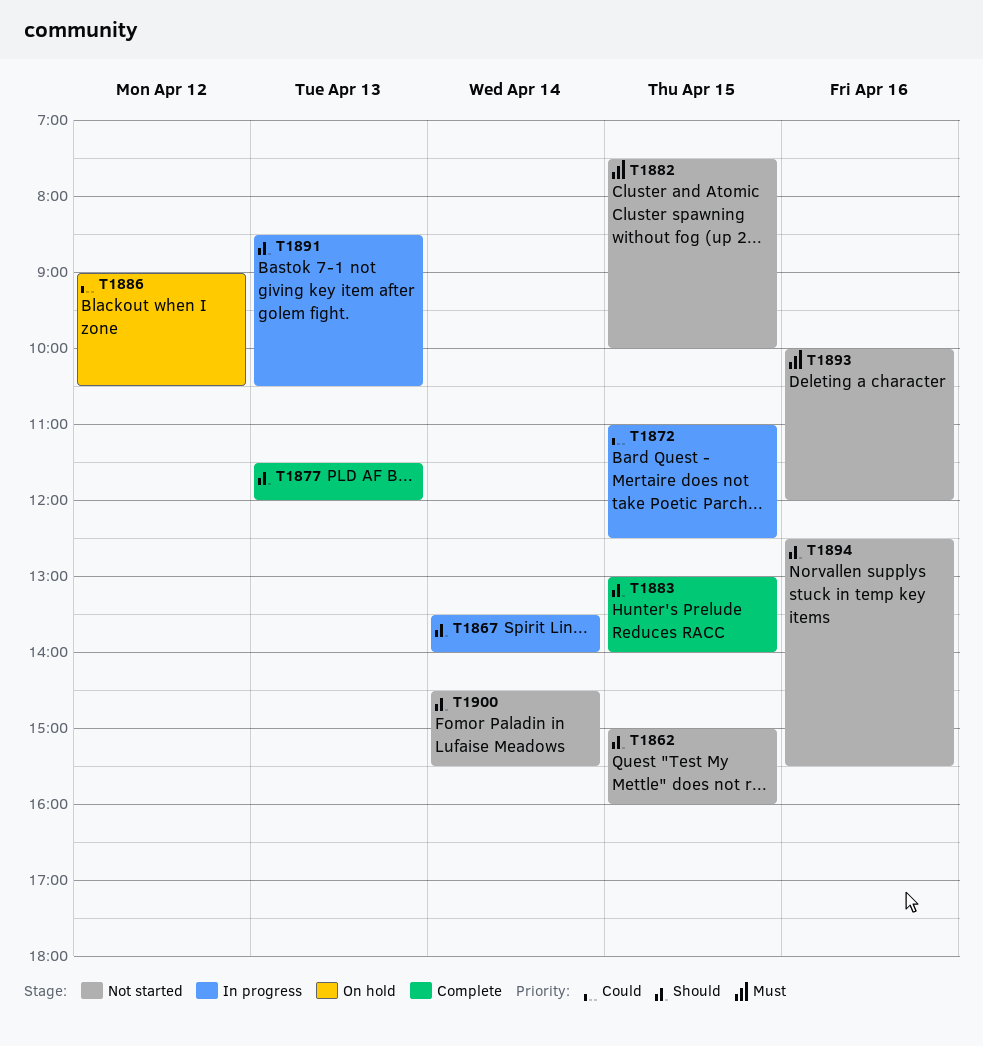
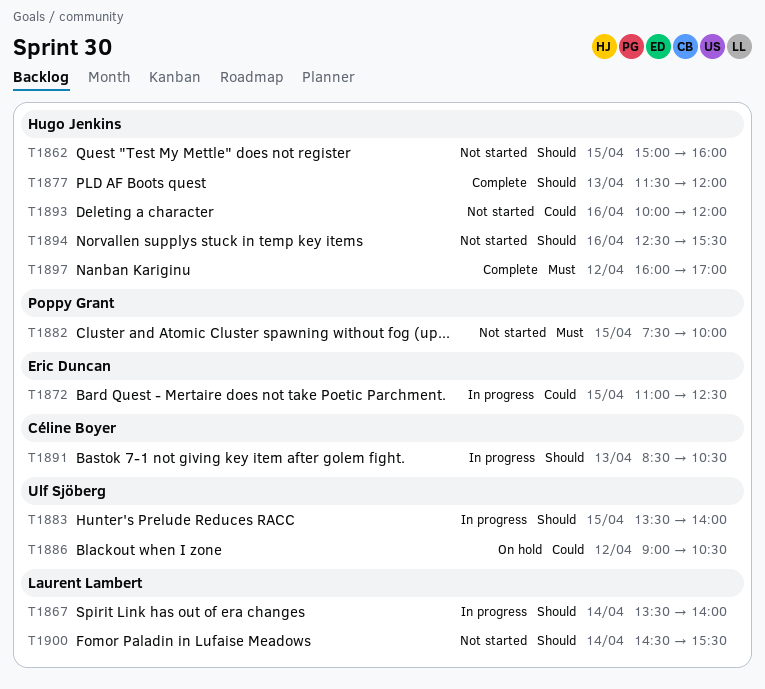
T1883, status: Complete -> In progress
T1883, begins: 13:00 -> 13:30
T1893, priority: Must -> Could
T1897: none -> present

